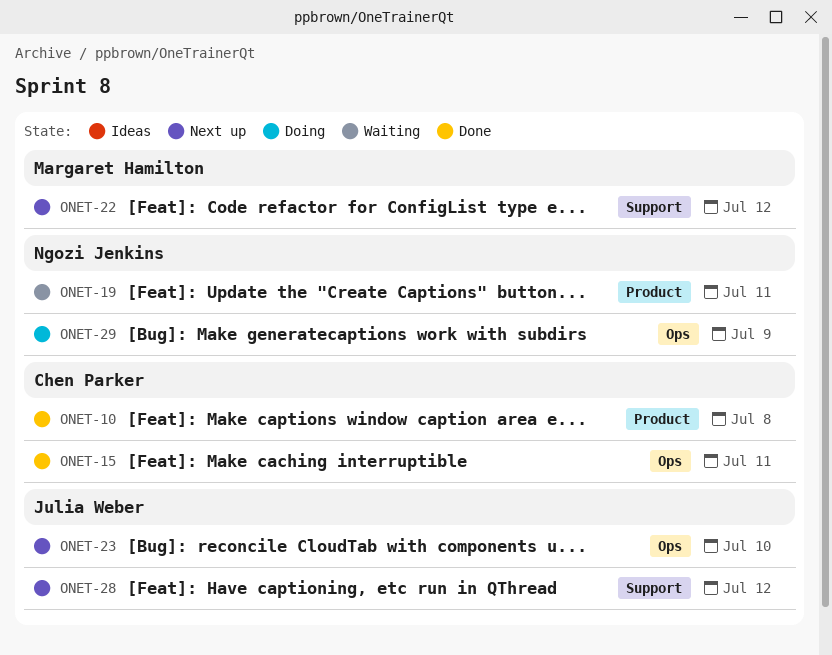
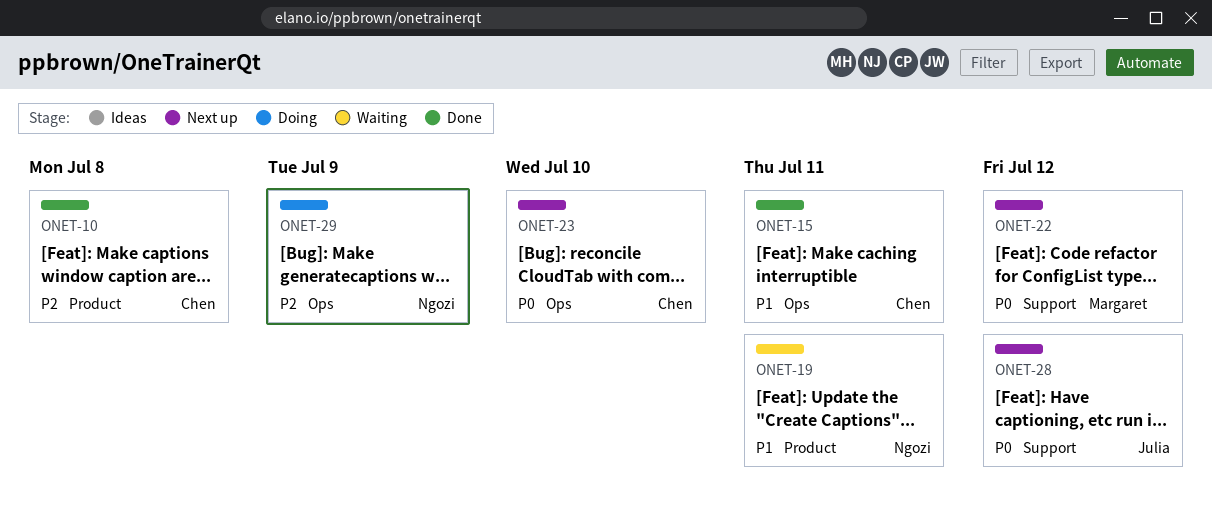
ONET-23, owner: Julia Weber -> Chen Parker

